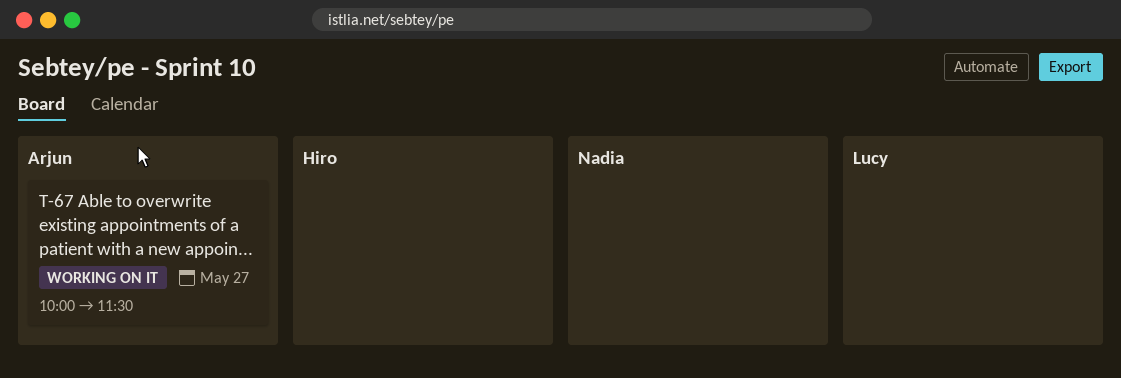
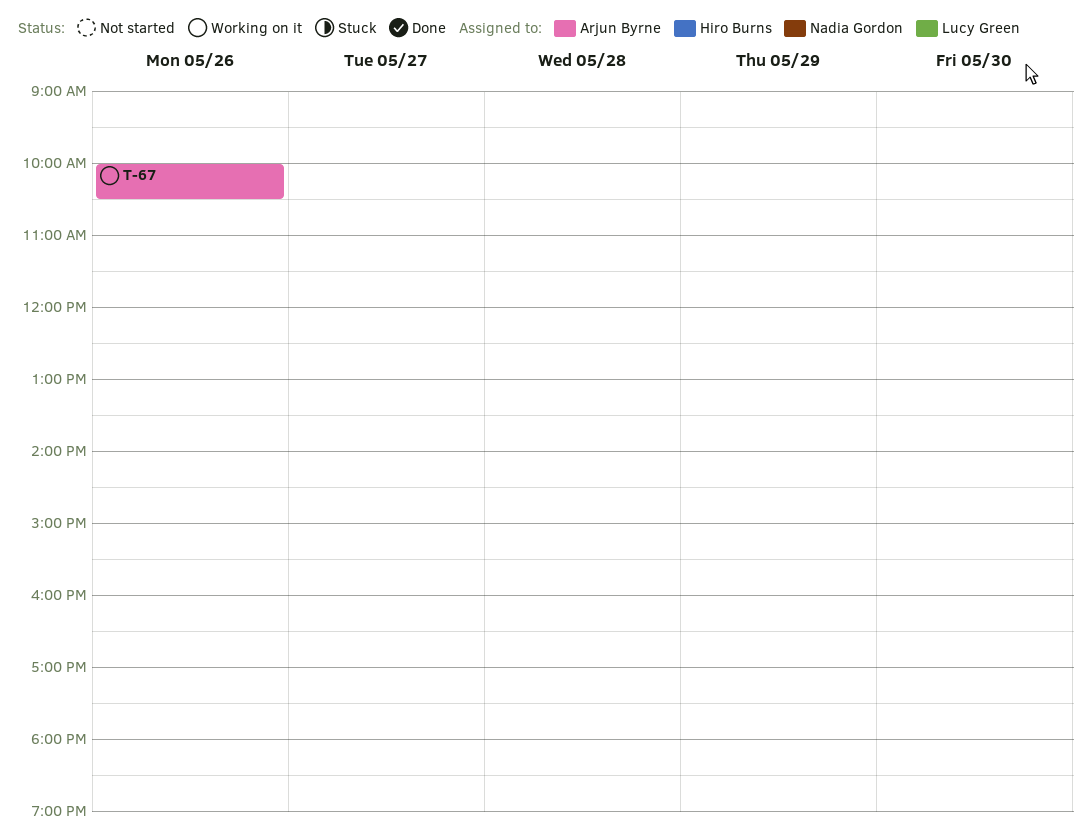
T-67, day: May 27 -> May 26
T-67, ends: 11:30 -> 10:30

